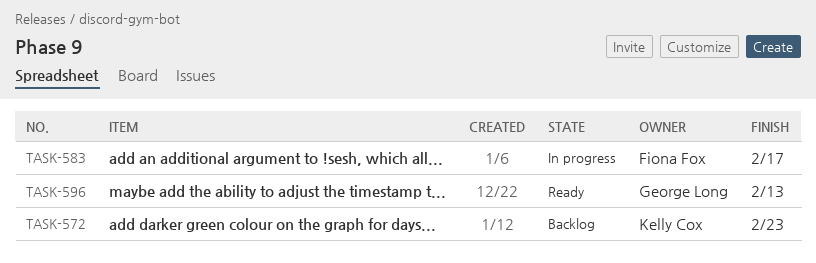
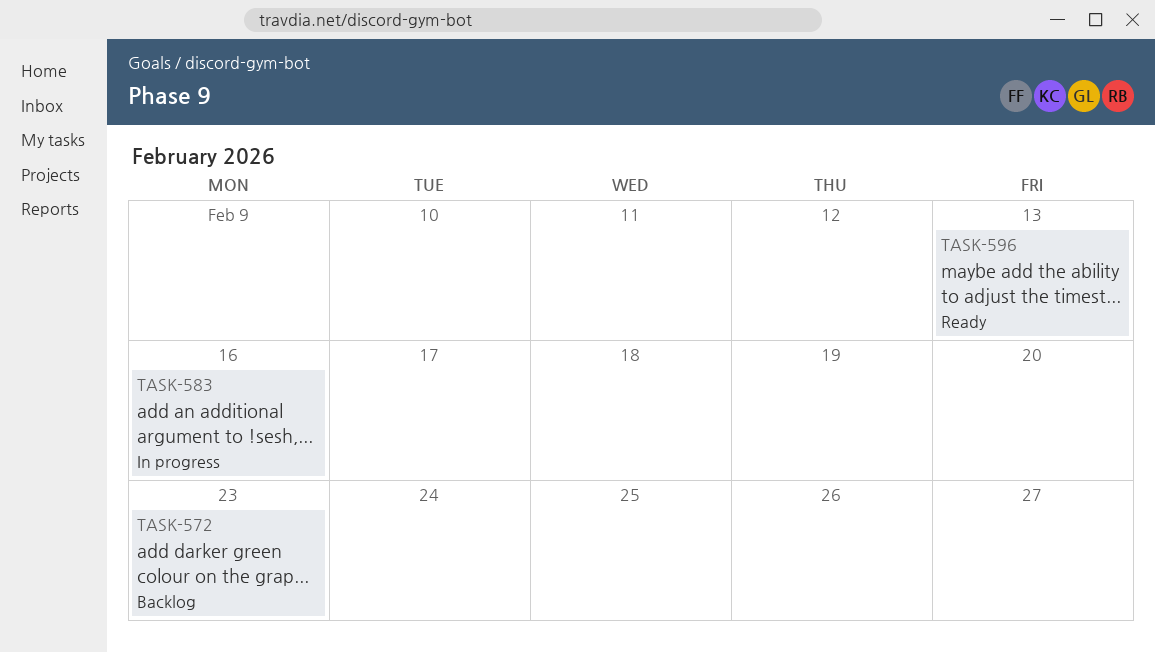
TASK-583, due: Feb 17 -> Feb 16

